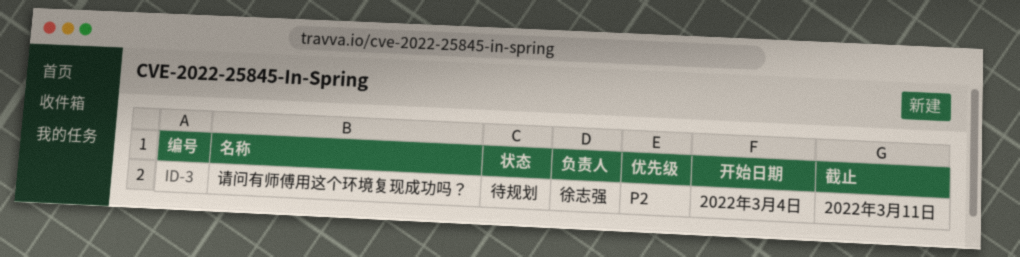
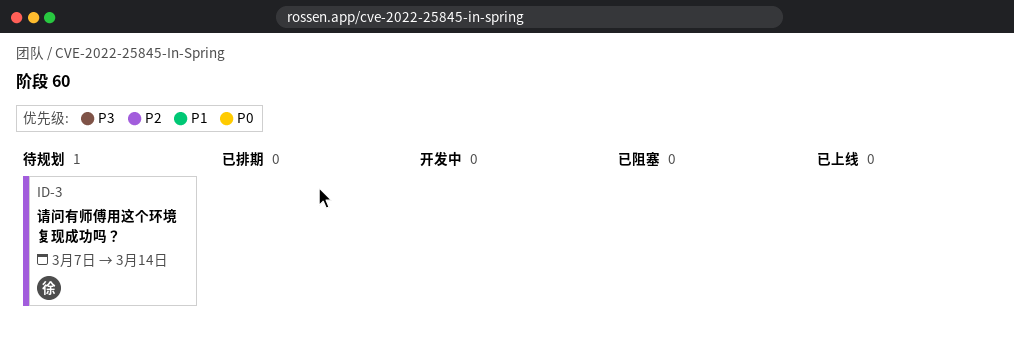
ID-3, start: Mar 4 -> Mar 7
ID-3, due: Mar 11 -> Mar 14

